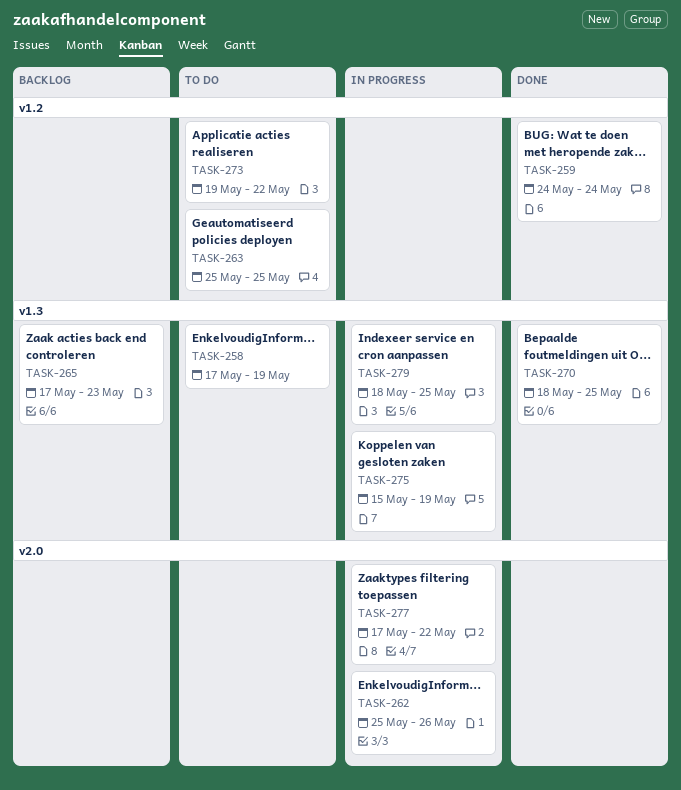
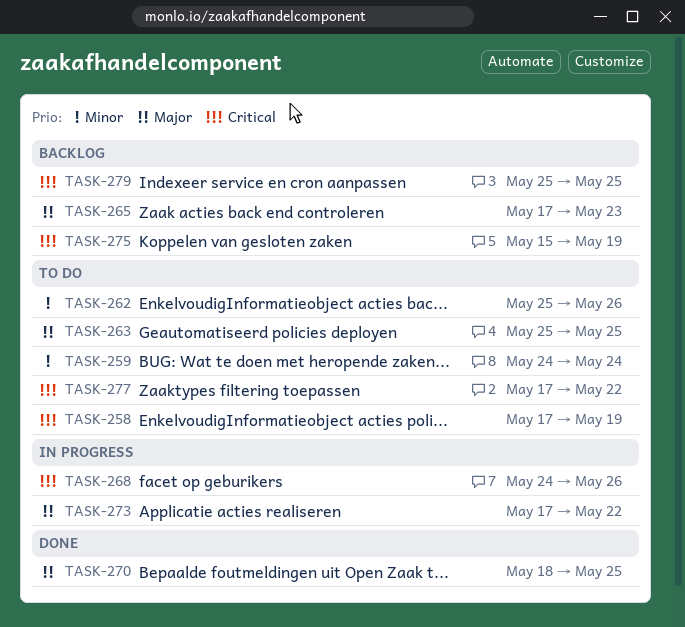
TASK-259, status: Done -> To do
TASK-262, status: In progress -> To do
TASK-268: none -> present
TASK-273, status: To do -> In progress
TASK-273, start: May 19 -> May 17
TASK-275, status: In progress -> Backlog
TASK-277, status: In progress -> To do
TASK-279, status: In progress -> Backlog
TASK-279, start: May 18 -> May 25

